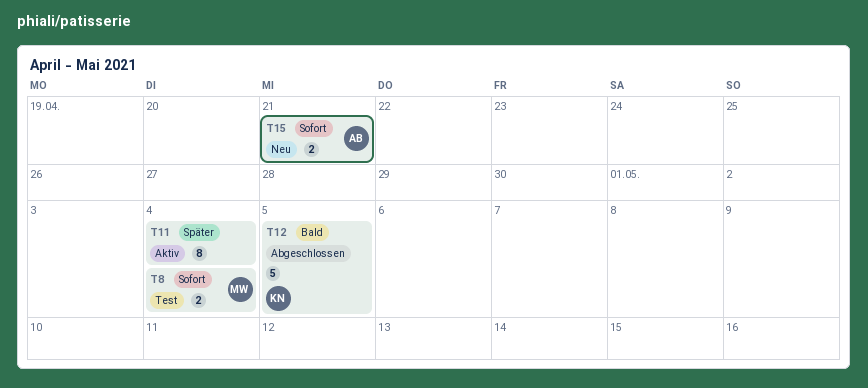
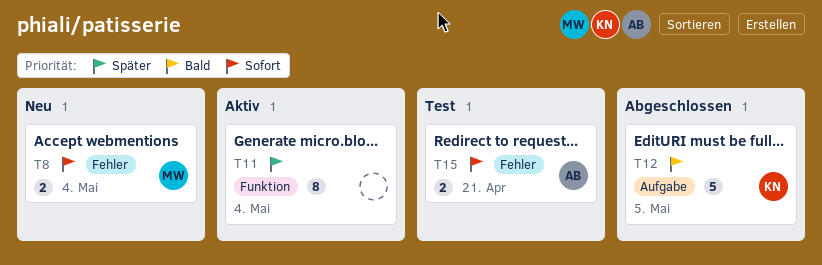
T8, status: Test -> Neu
T15, status: Neu -> Test

